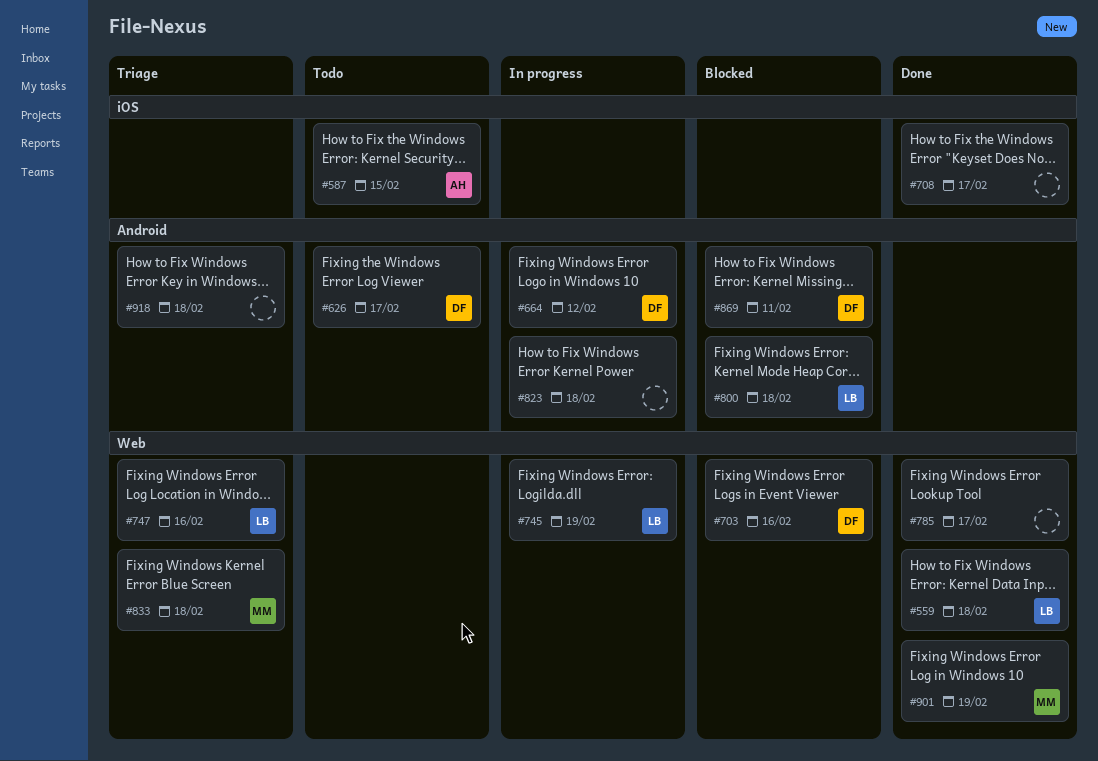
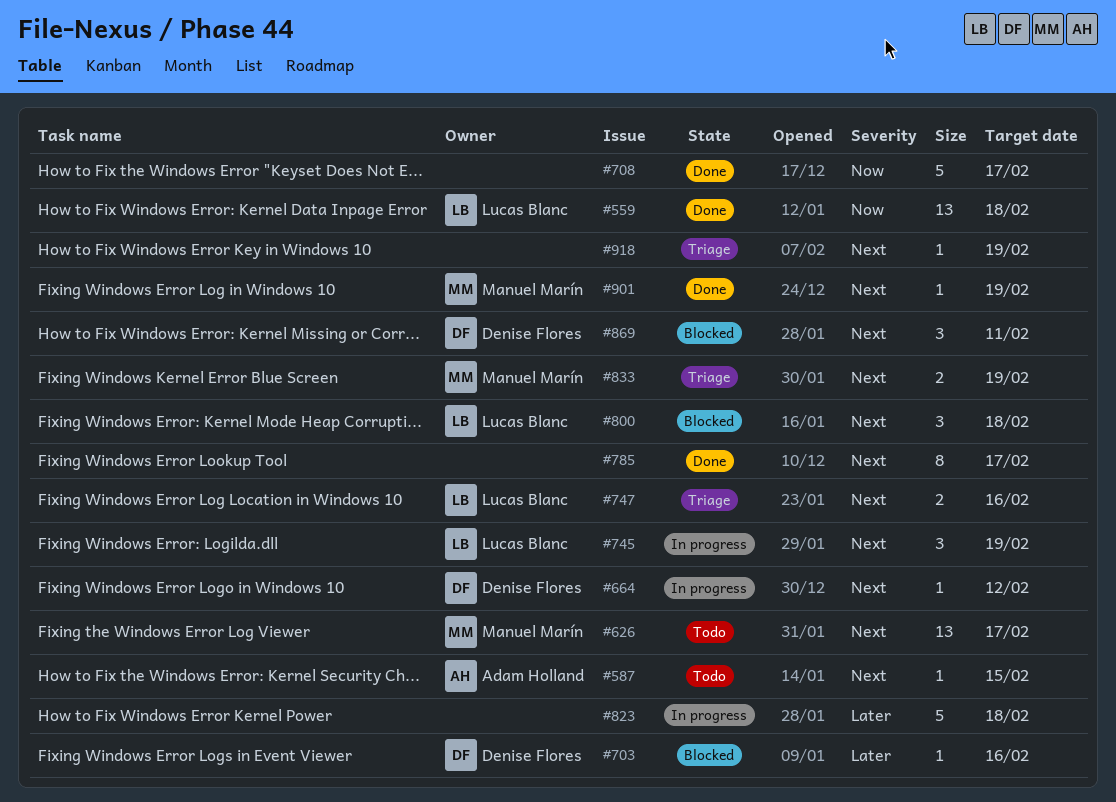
#626, owner: Denise Flores -> Manuel Marín
#833, due: Feb 18 -> Feb 19
#918, due: Feb 18 -> Feb 19

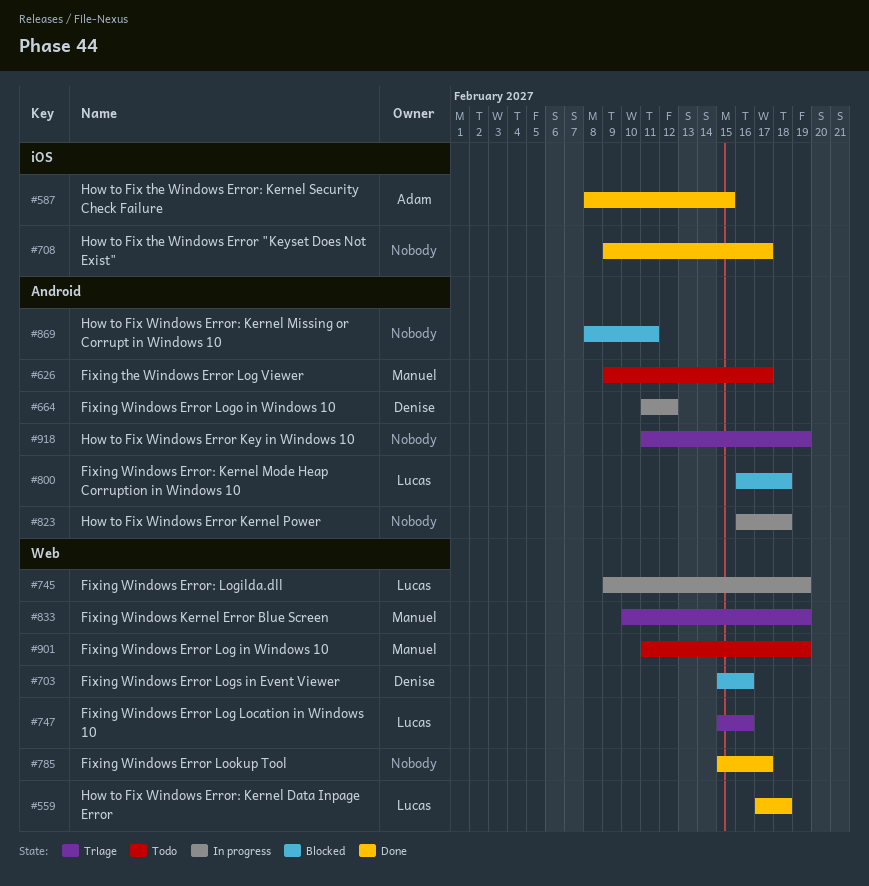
#587, status: Todo -> Done
#869, owner: Denise Flores -> none
#901, status: Done -> Todo

